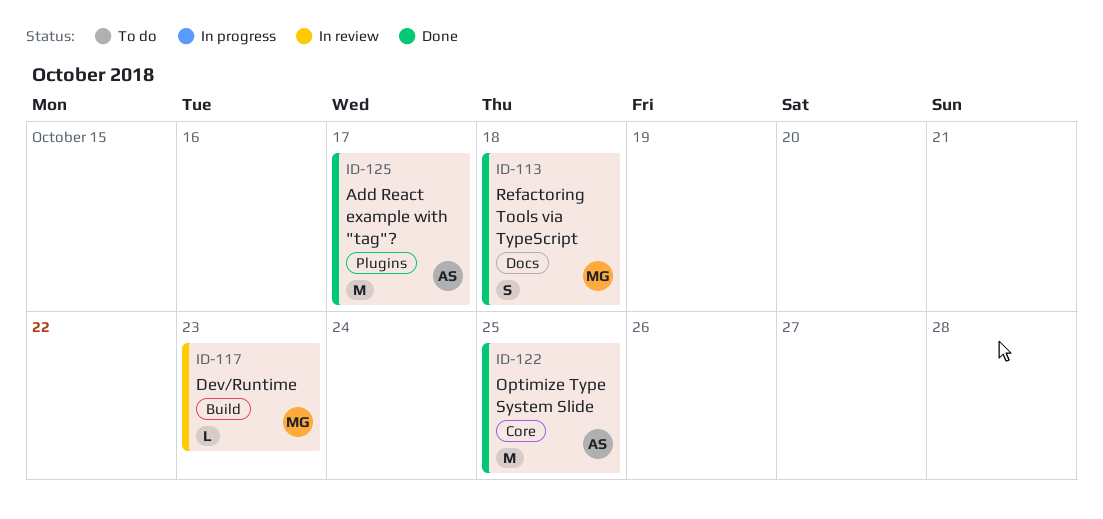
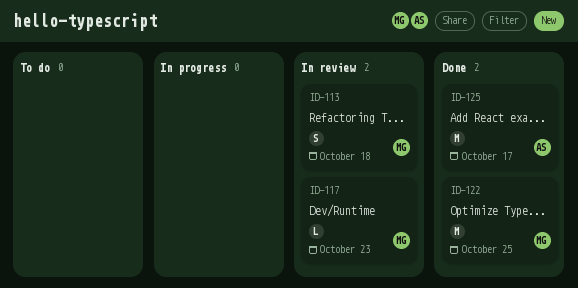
ID-113, status: Done -> In review
ID-122, owner: AS -> MG

